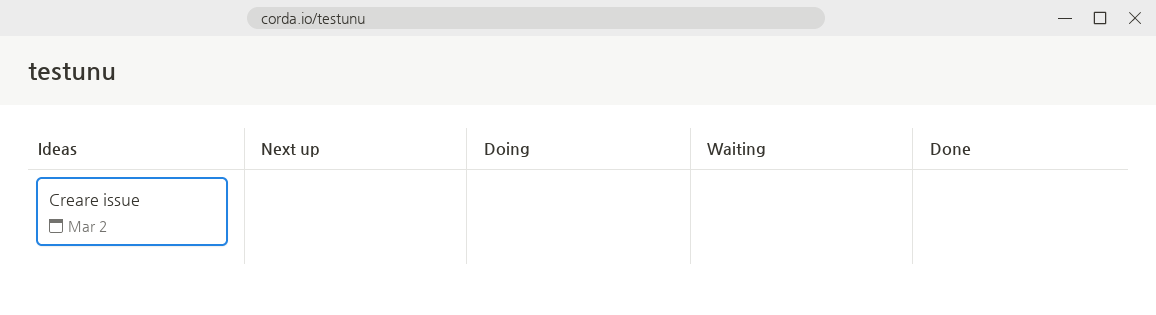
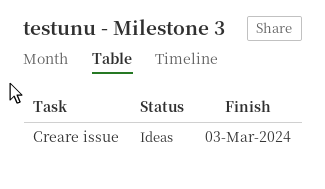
Creare issue, due: Mar 2 -> Mar 3

